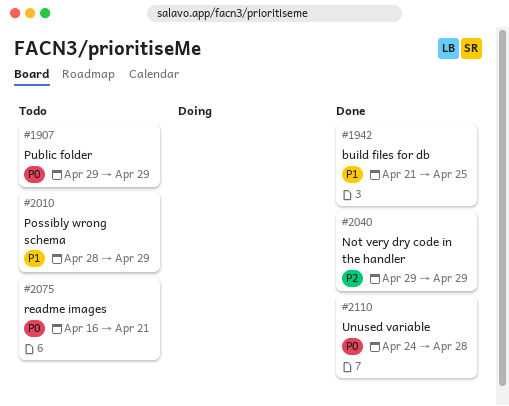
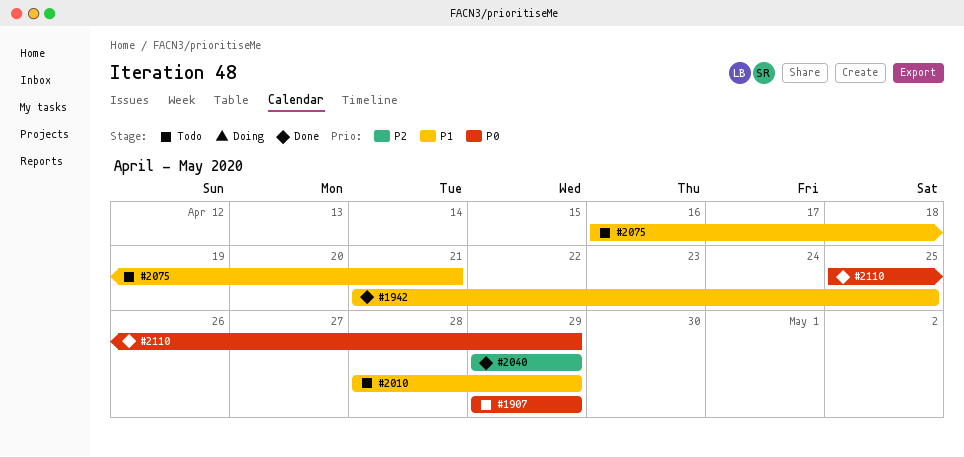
#2075, priority: P0 -> P1
#2110, start: Apr 24 -> Apr 25
#2110, due: Apr 28 -> Apr 29

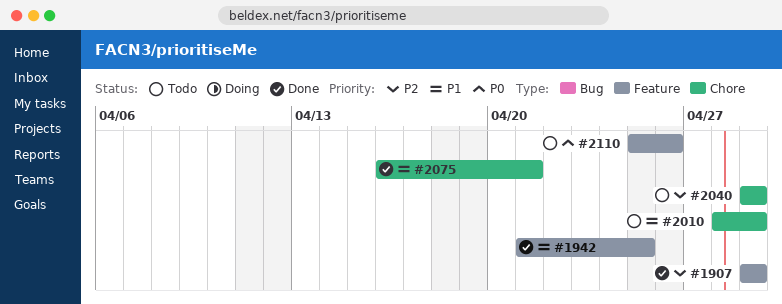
#1907, status: Todo -> Done
#1907, priority: P0 -> P2
#2040, status: Done -> Todo
#2075, status: Todo -> Done
#2110, status: Done -> Todo
#2110, due: Apr 29 -> Apr 26

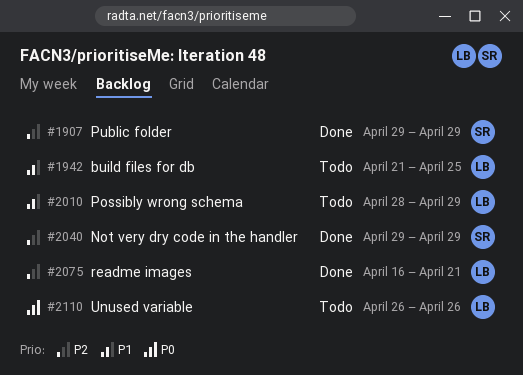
#1942, status: Done -> Todo
#2040, status: Todo -> Done
#2075, priority: P1 -> P2
#2110, start: Apr 25 -> Apr 26

